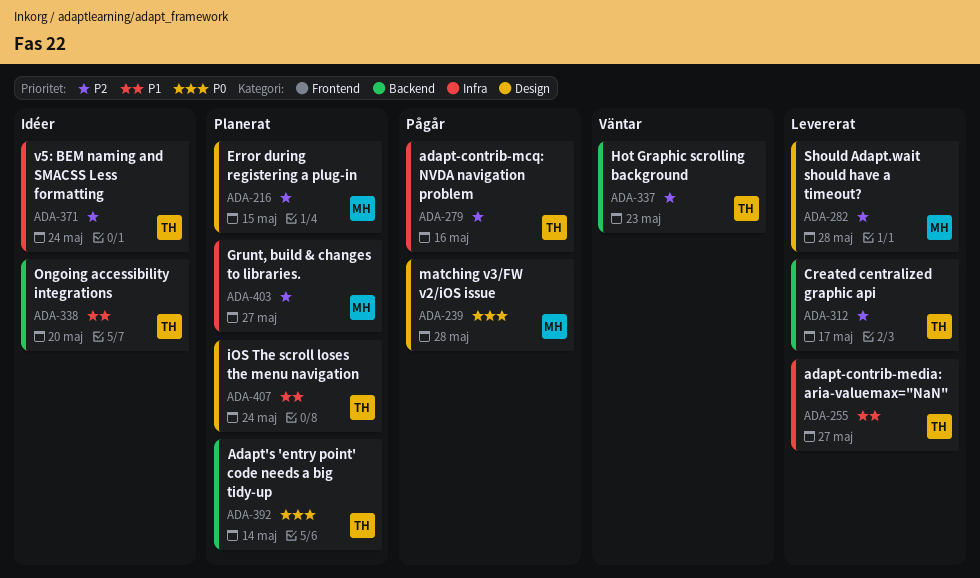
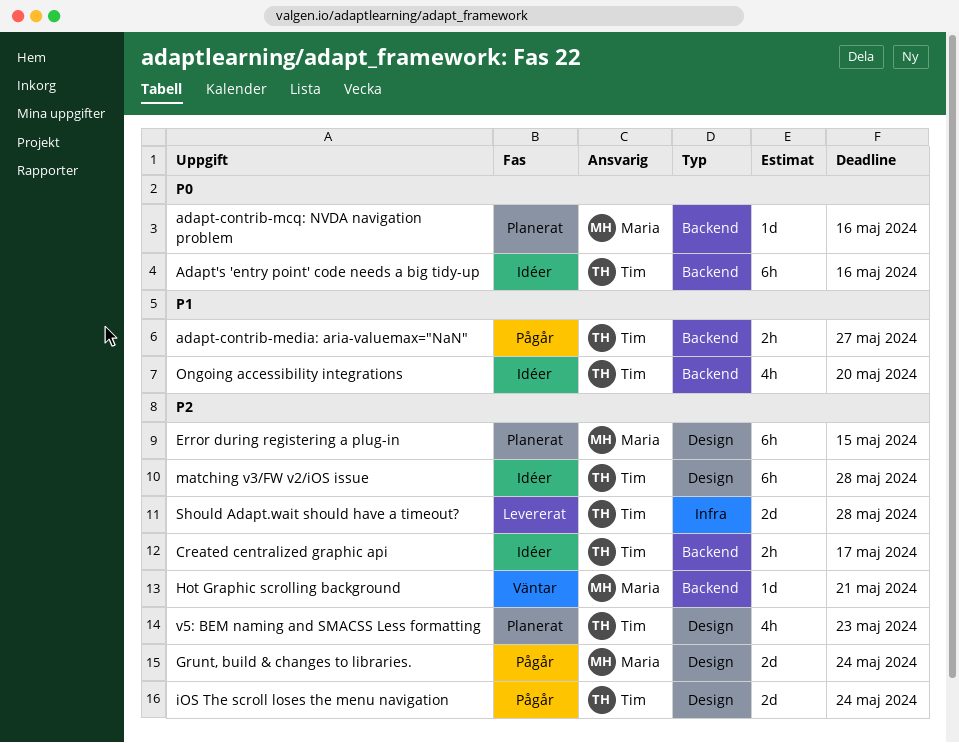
Adapt's 'entry point' code needs a big tidy-up, status: Planerat -> Idéer
Adapt's 'entry point' code needs a big tidy-up, due: May 14 -> May 16
adapt-contrib-mcq: NVDA navigation problem, status: Pågår -> Planerat
adapt-contrib-mcq: NVDA navigation problem, owner: Tim -> Maria
adapt-contrib-mcq: NVDA navigation problem, priority: P2 -> P0
adapt-contrib-mcq: NVDA navigation problem, label: Infra -> Backend
adapt-contrib-media: aria-valuemax="NaN", status: Levererat -> Pågår
adapt-contrib-media: aria-valuemax="NaN", label: Infra -> Backend
Created centralized graphic api, status: Levererat -> Idéer
Grunt, build & changes to libraries., status: Planerat -> Pågår
Grunt, build & changes to libraries., label: Infra -> Design
Grunt, build & changes to libraries., due: May 27 -> May 24
Hot Graphic scrolling background, owner: Tim -> Maria
Hot Graphic scrolling background, due: May 23 -> May 21
iOS The scroll loses the menu navigation, status: Planerat -> Pågår
iOS The scroll loses the menu navigation, priority: P1 -> P2
matching v3/FW v2/iOS issue, status: Pågår -> Idéer
matching v3/FW v2/iOS issue, owner: Maria -> Tim
matching v3/FW v2/iOS issue, priority: P0 -> P2
Should Adapt.wait should have a timeout?, owner: Maria -> Tim
Should Adapt.wait should have a timeout?, label: Design -> Infra
v5: BEM naming and SMACSS Less formatting, status: Idéer -> Planerat
v5: BEM naming and SMACSS Less formatting, label: Infra -> Design
v5: BEM naming and SMACSS Less formatting, due: May 24 -> May 23

